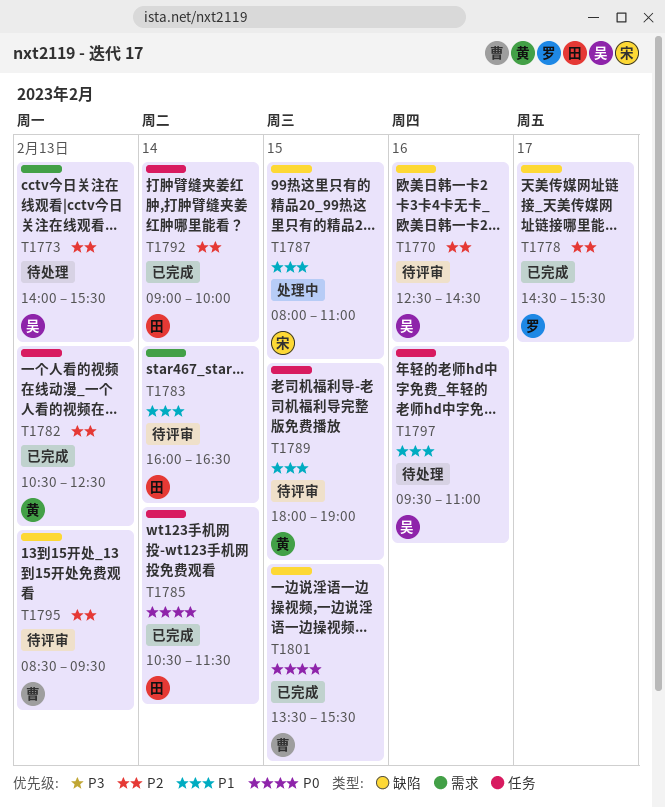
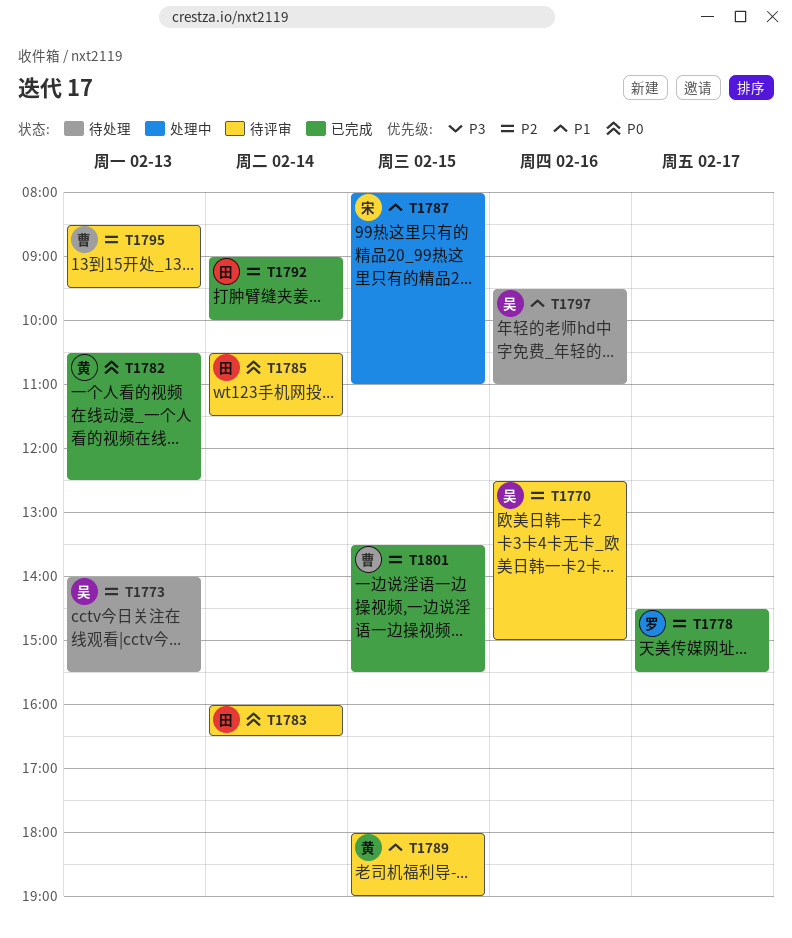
T1770, ends: 14:30 -> 15:00
T1782, priority: P2 -> P0
T1783, priority: P1 -> P0
T1785, status: 已完成 -> 待评审
T1801, priority: P0 -> P2

